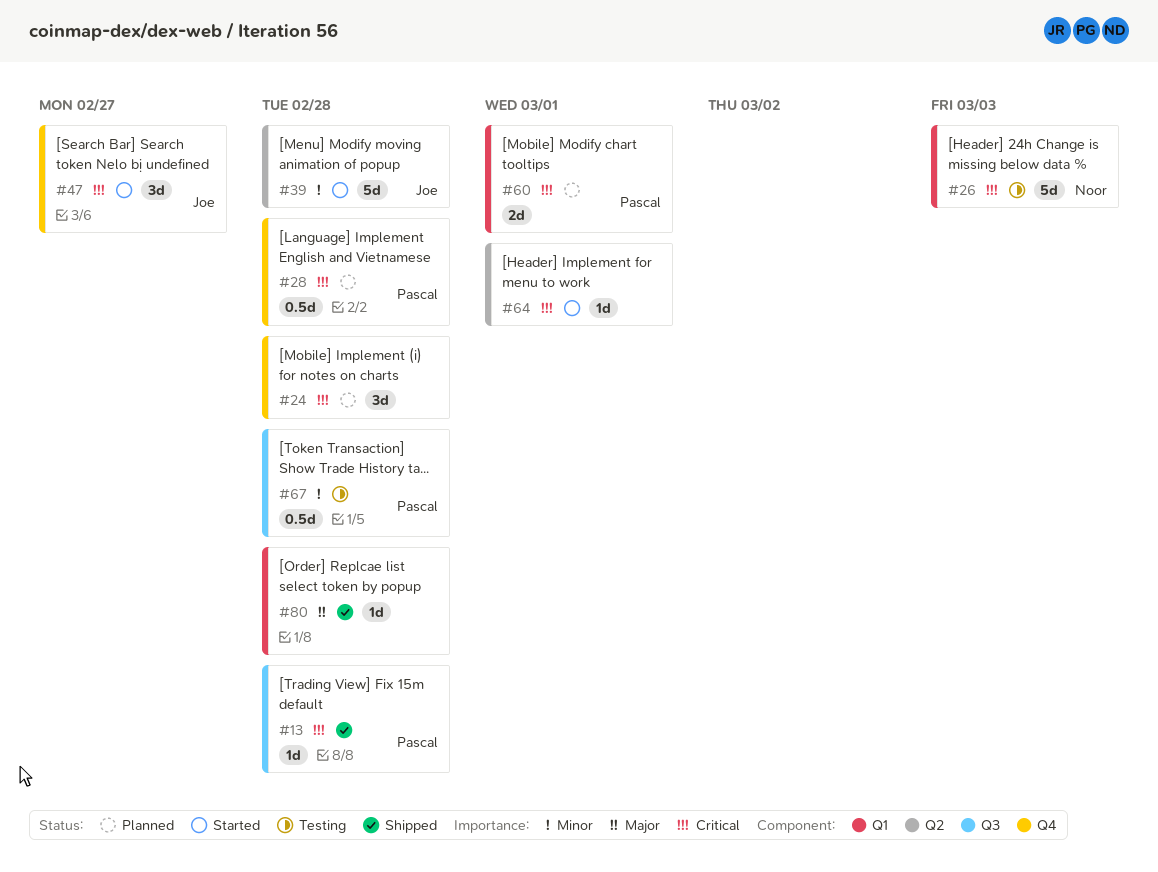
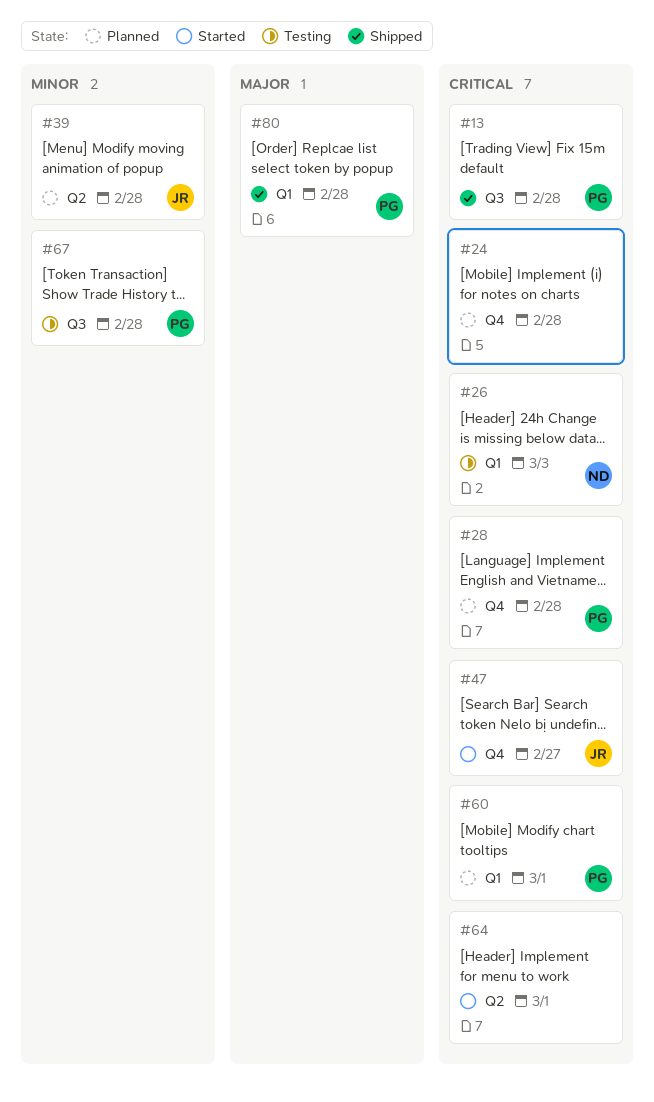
#39, status: Started -> Planned
#80, owner: none -> Pascal

